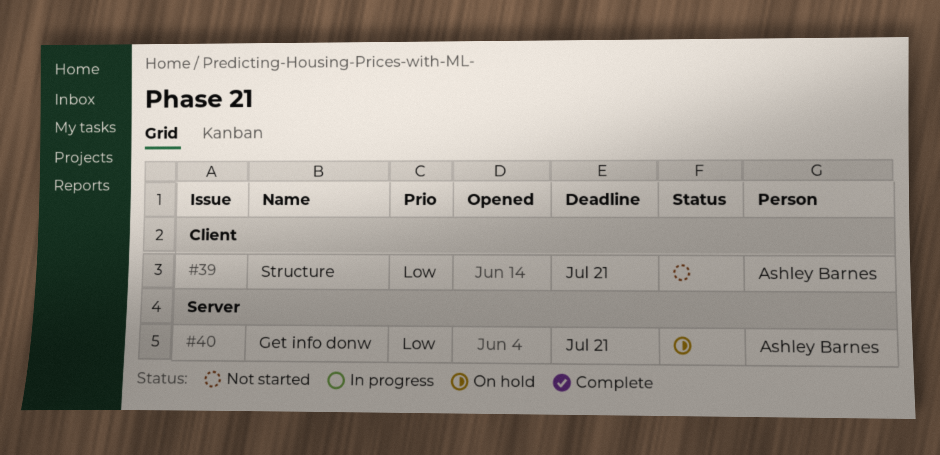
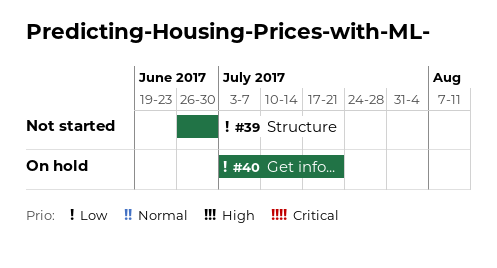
#39, due: Jul 21 -> Jun 30

